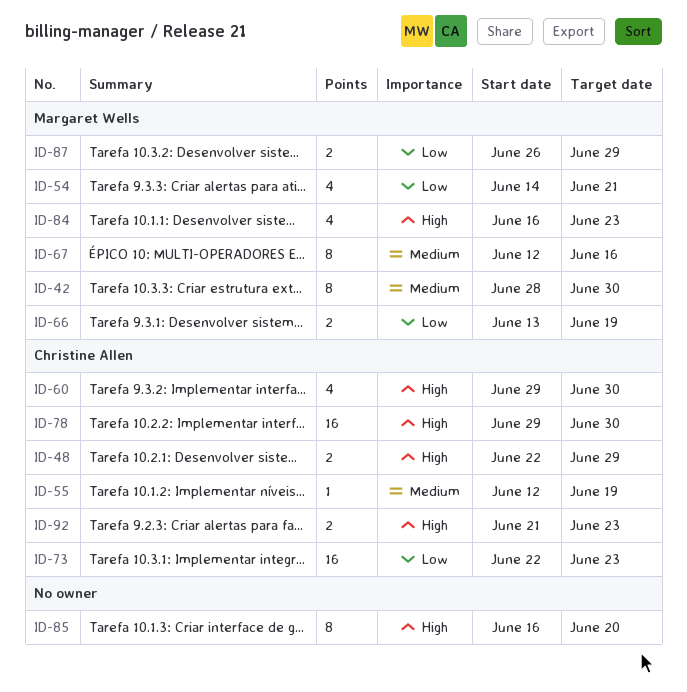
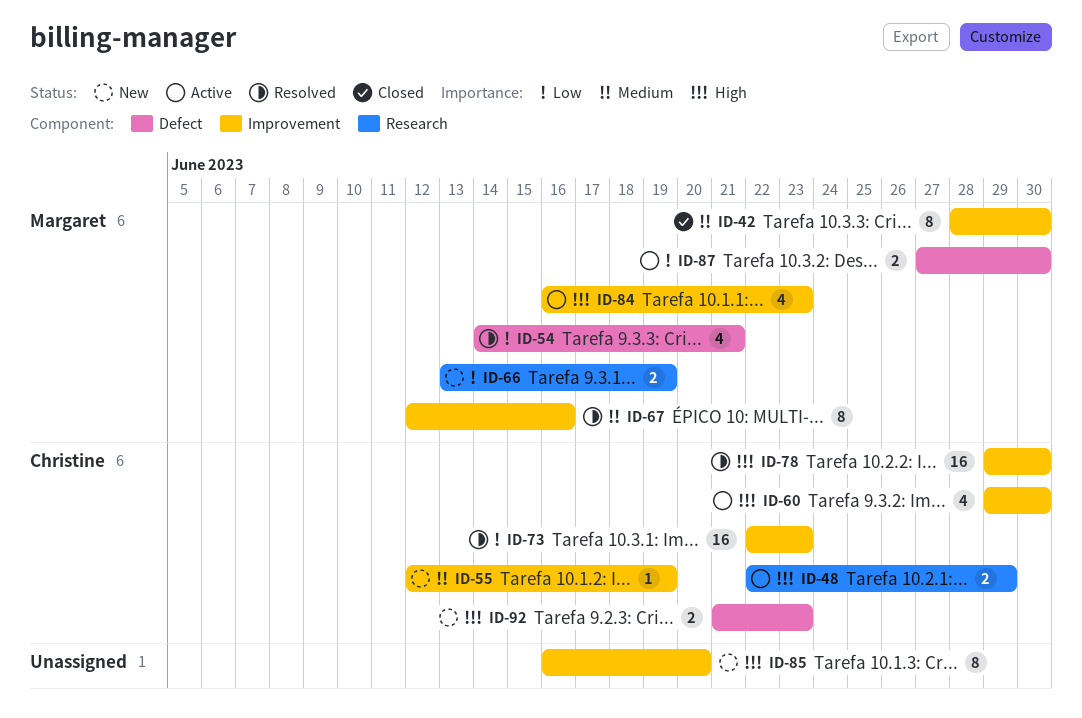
ID-87, start: Jun 26 -> Jun 27
ID-87, due: Jun 29 -> Jun 30

